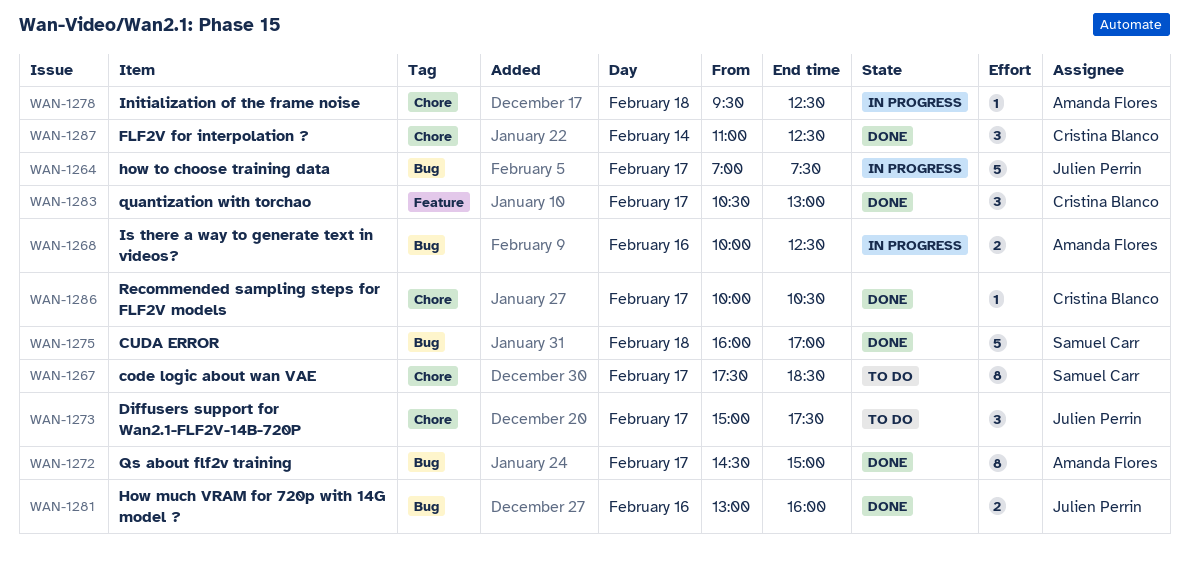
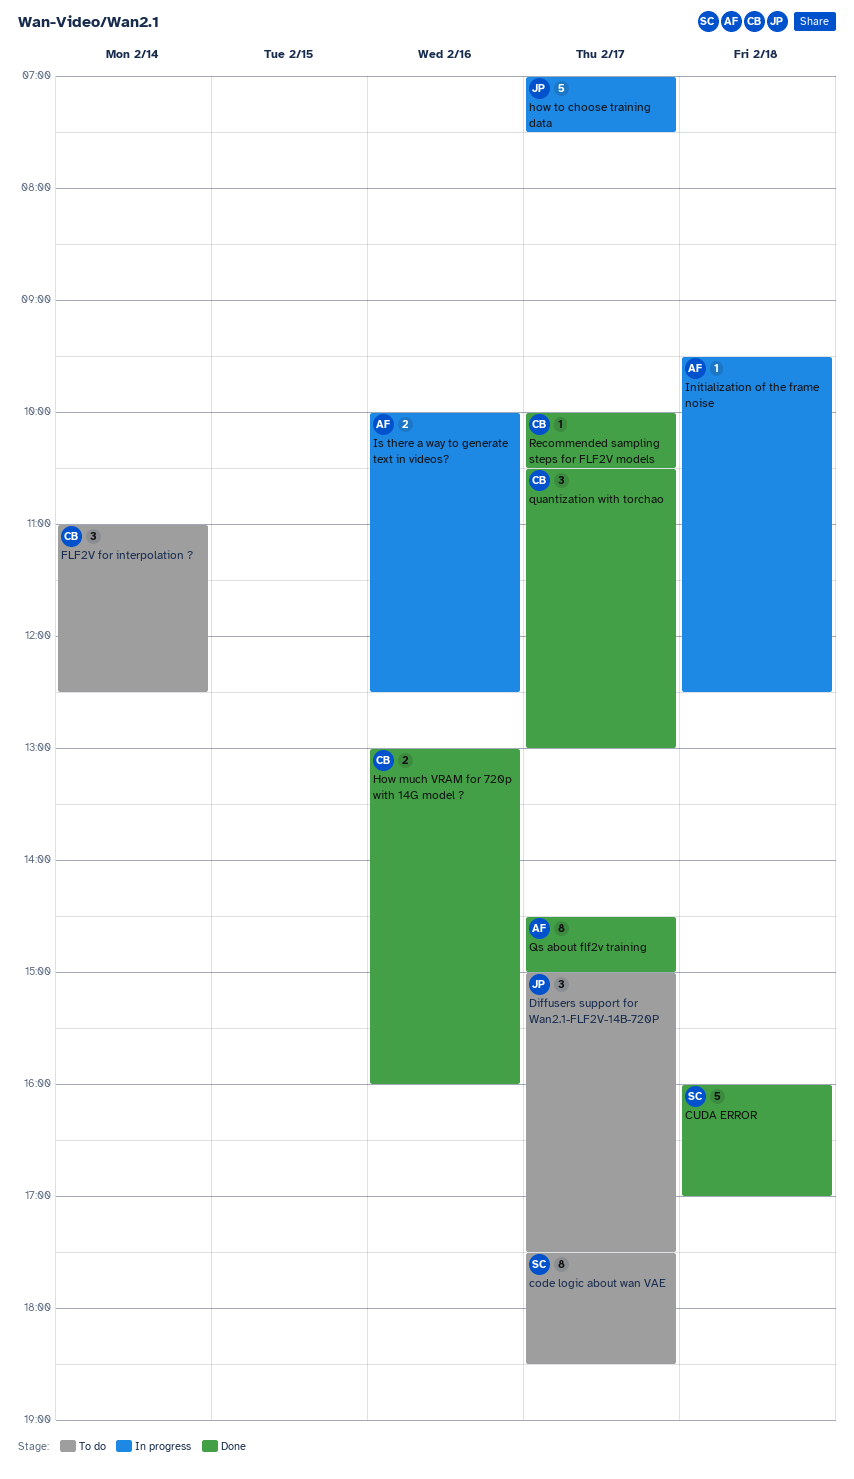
FLF2V for interpolation ?, status: Done -> To do
How much VRAM for 720p with 14G model ?, owner: Julien Perrin -> Cristina Blanco

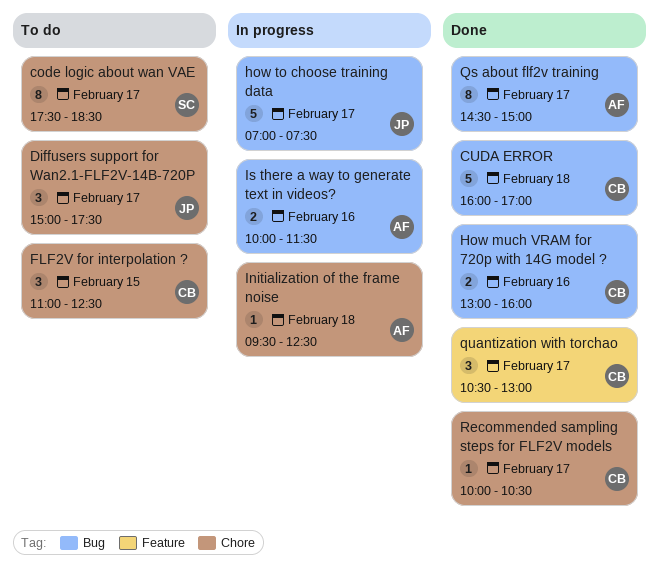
CUDA ERROR, owner: SC -> CB
FLF2V for interpolation ?, day: Feb 14 -> Feb 15
Is there a way to generate text in videos?, ends: 12:30 -> 11:30

